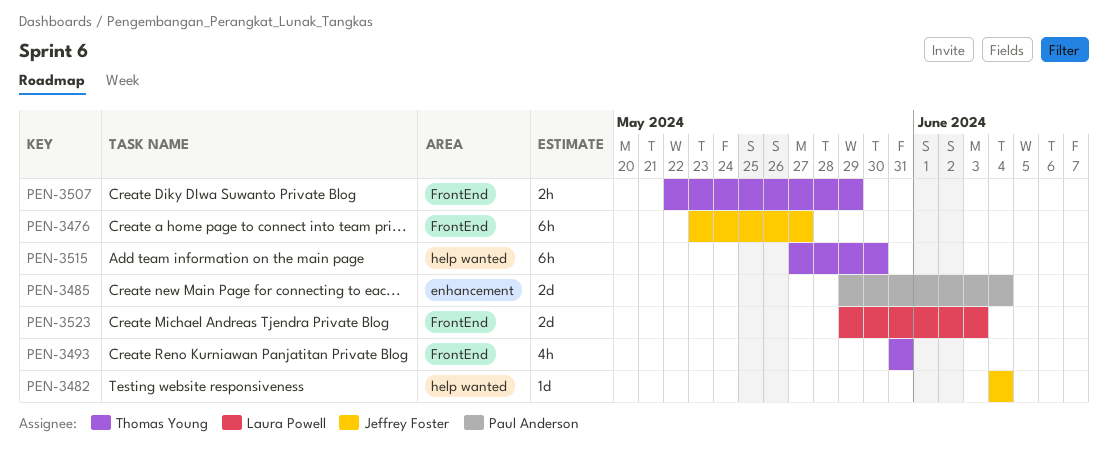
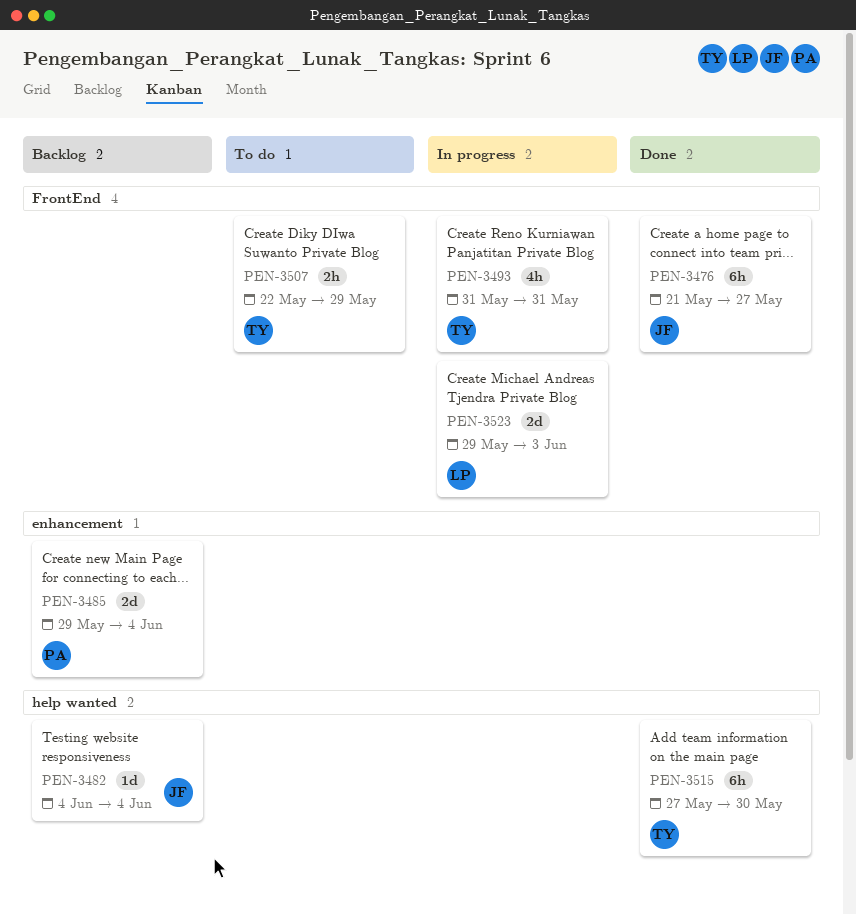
PEN-3476, start: May 23 -> May 21

